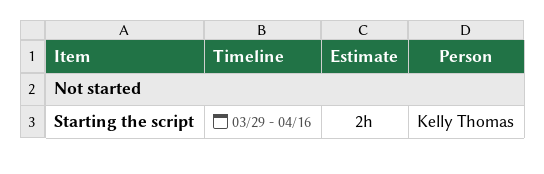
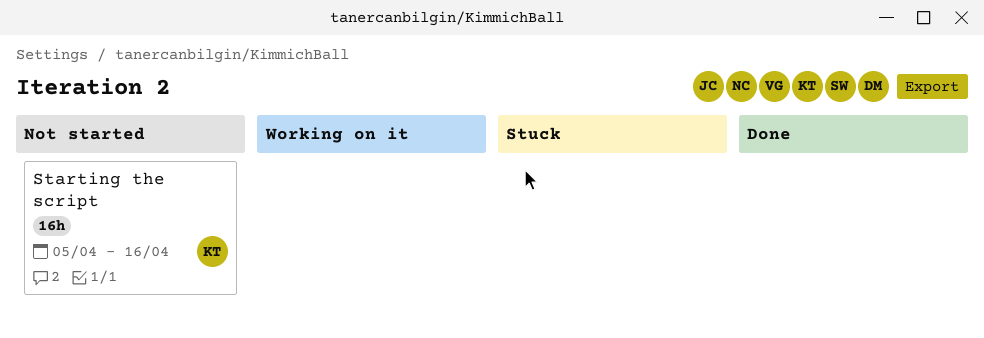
Starting the script, estimate: 2h -> 16h
Starting the script, start: Mar 29 -> Apr 5

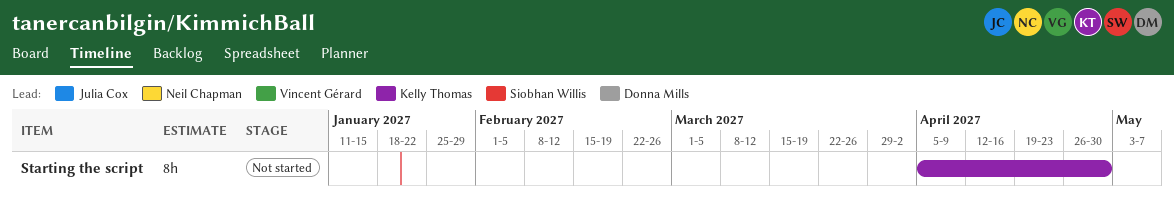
Starting the script, estimate: 16h -> 8h
Starting the script, due: Apr 16 -> Apr 30

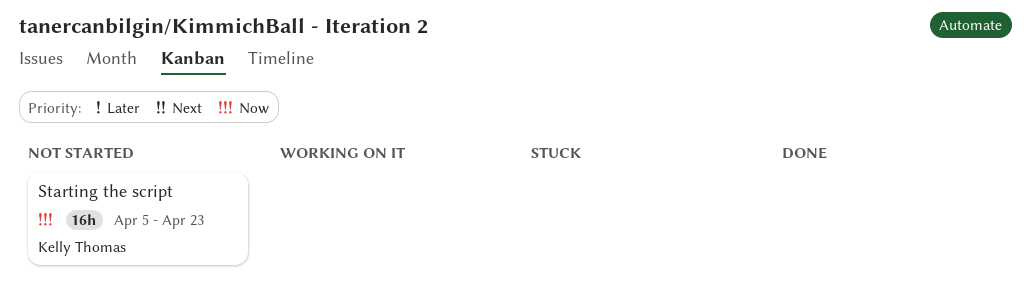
Starting the script, estimate: 8h -> 16h
Starting the script, due: Apr 30 -> Apr 23

